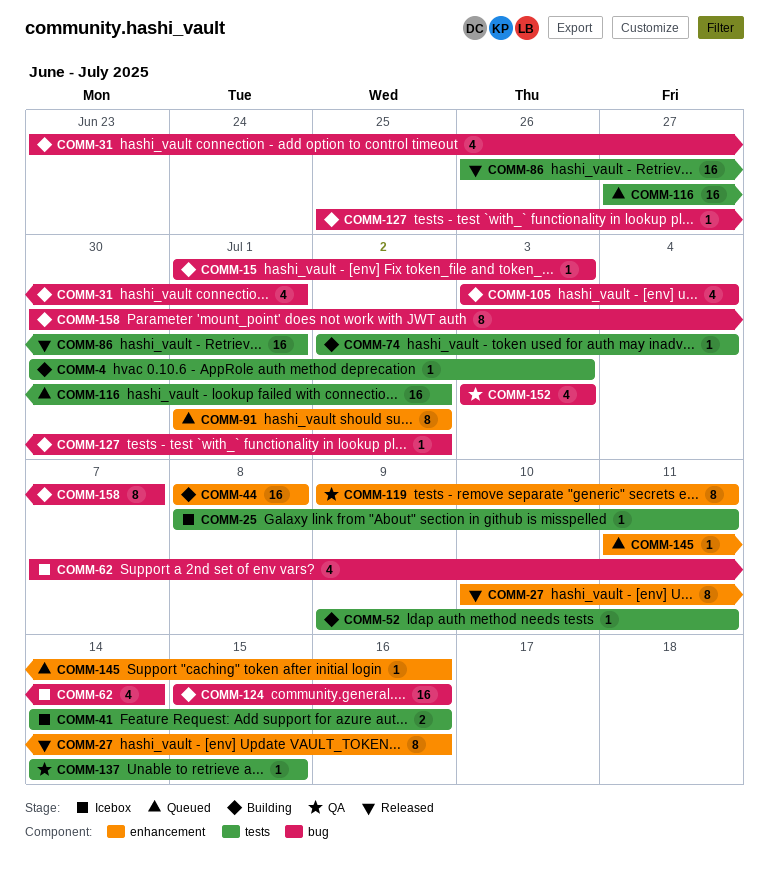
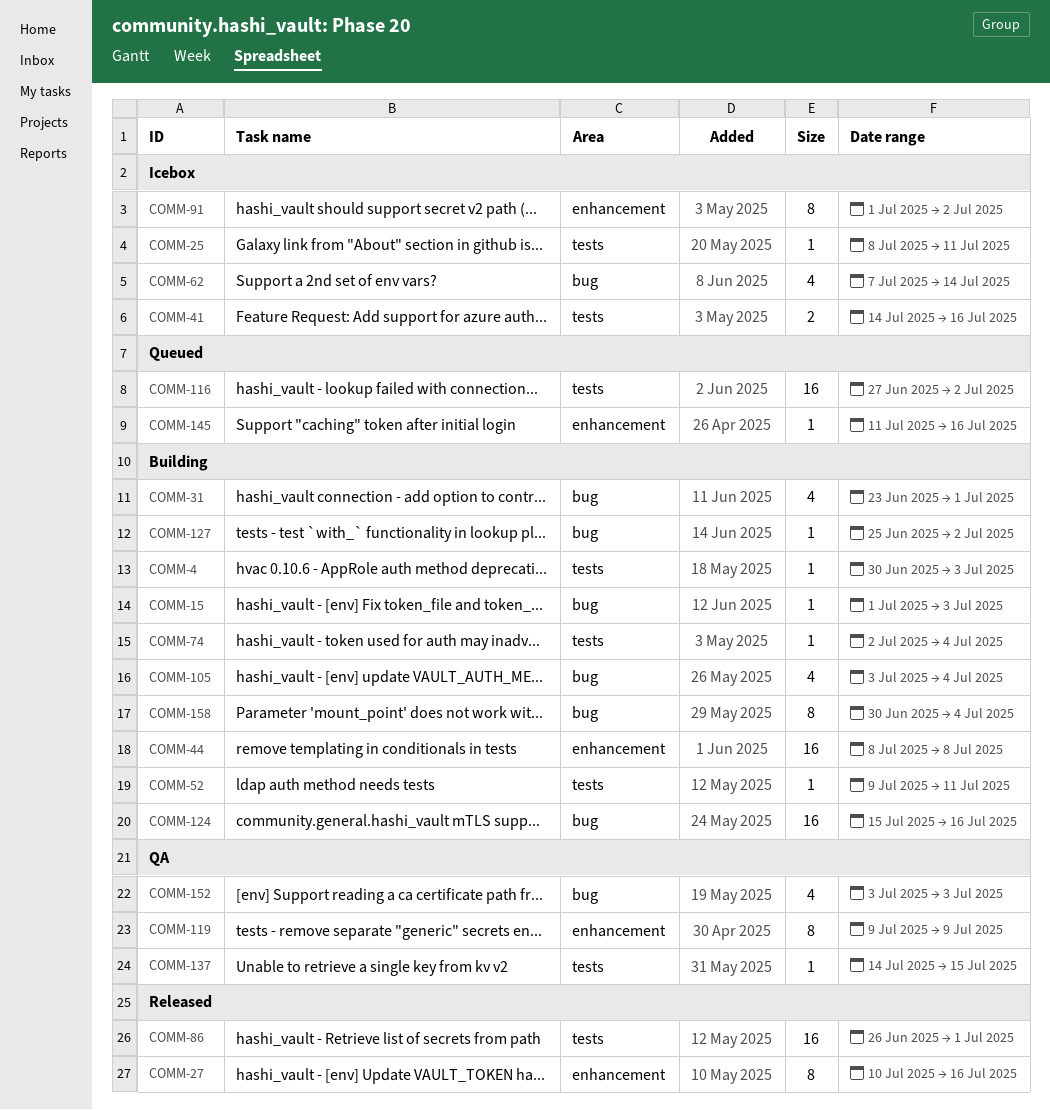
COMM-91, status: Queued -> Icebox
COMM-119, due: Jul 11 -> Jul 9
COMM-158, due: Jul 7 -> Jul 4

